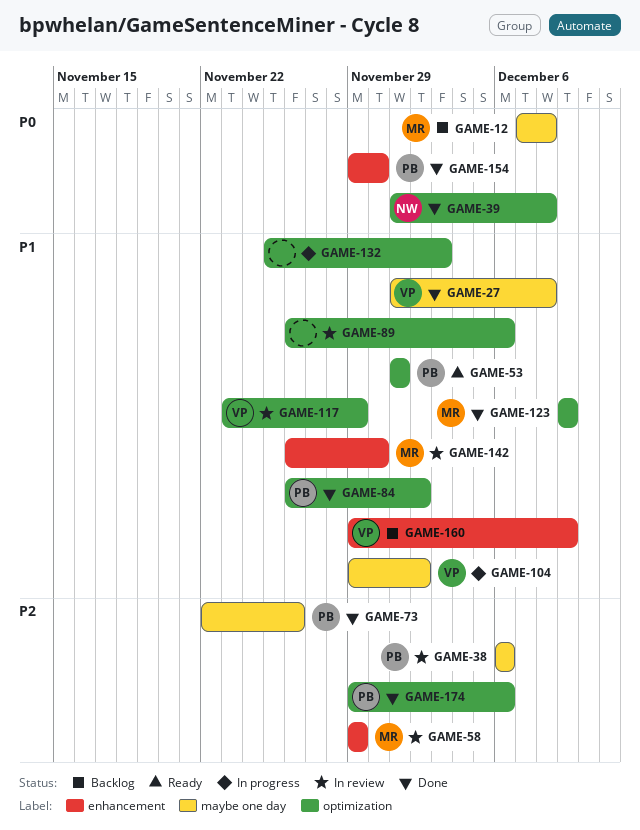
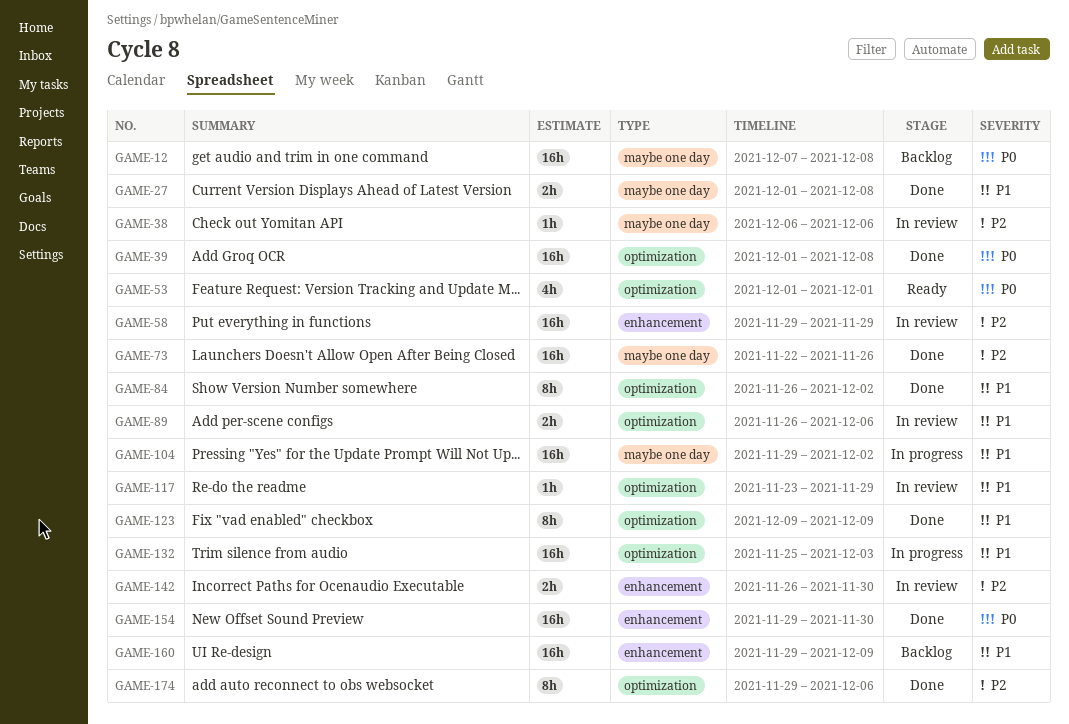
GAME-53, priority: P1 -> P0
GAME-142, priority: P1 -> P2

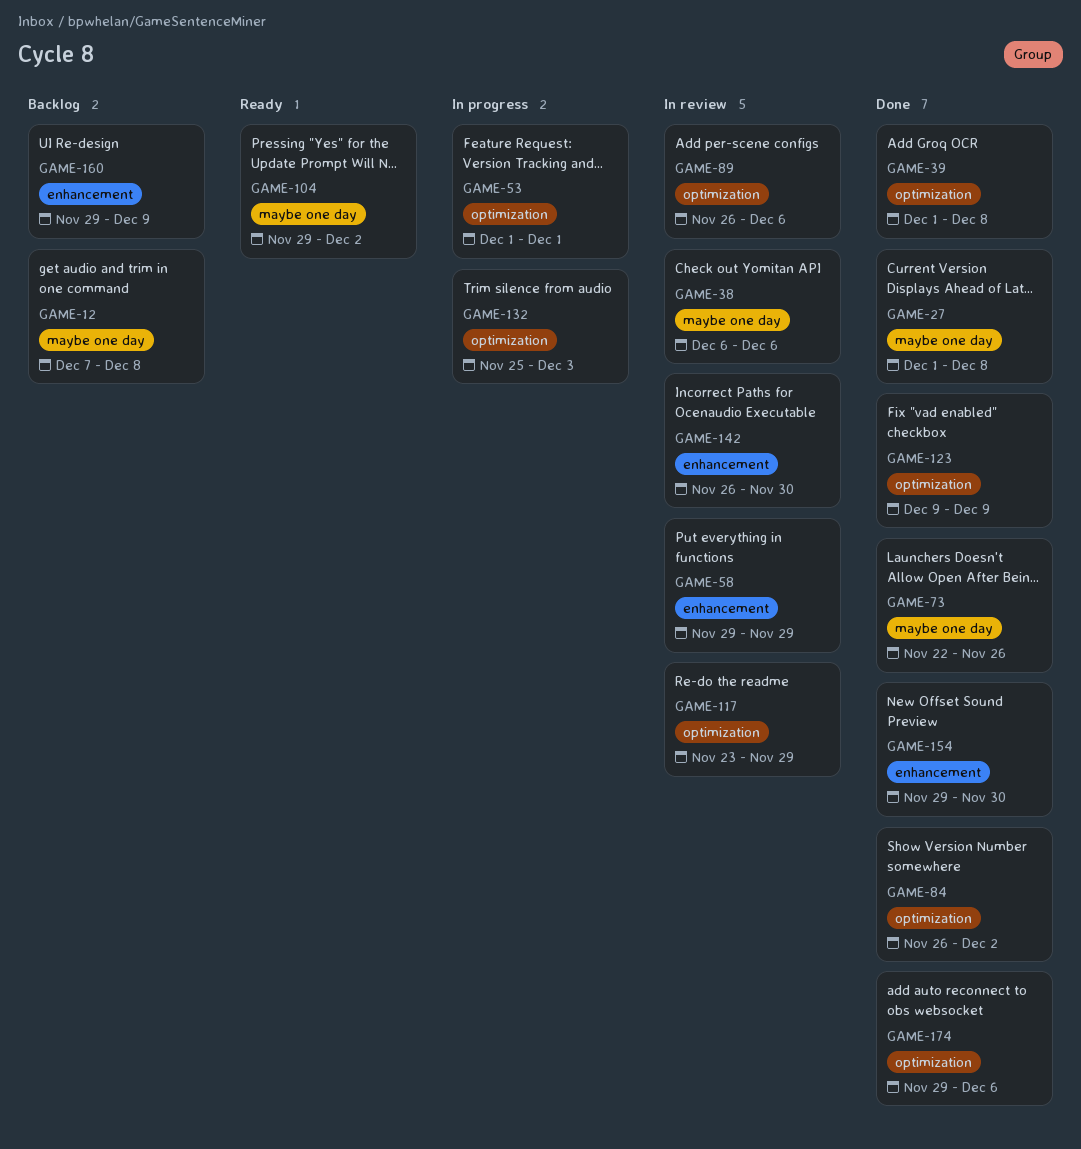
GAME-53, status: Ready -> In progress
GAME-104, status: In progress -> Ready

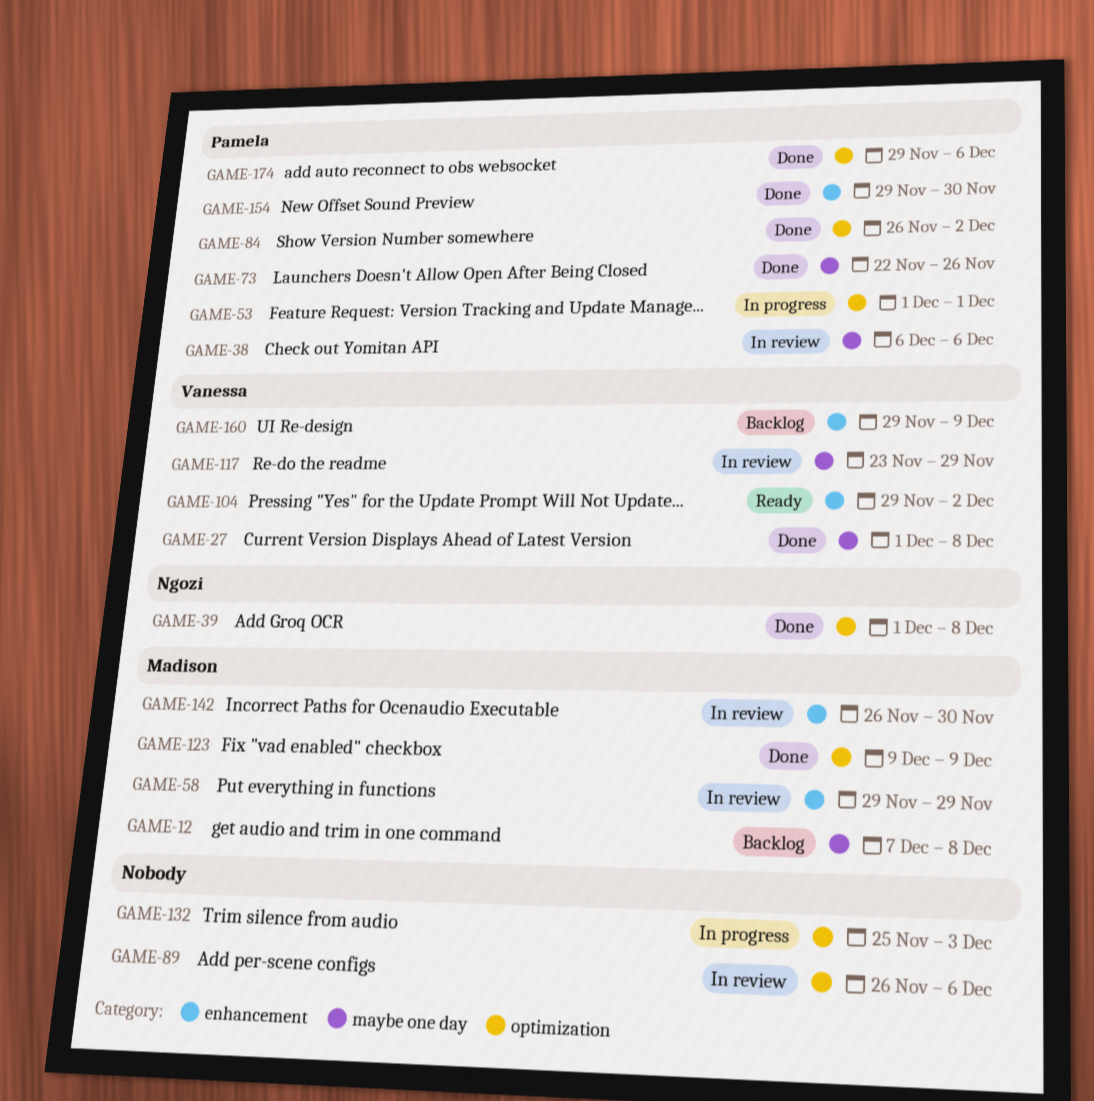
GAME-104, label: maybe one day -> enhancement
GAME-117, label: optimization -> maybe one day

